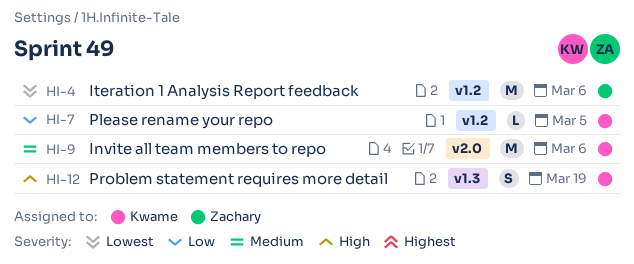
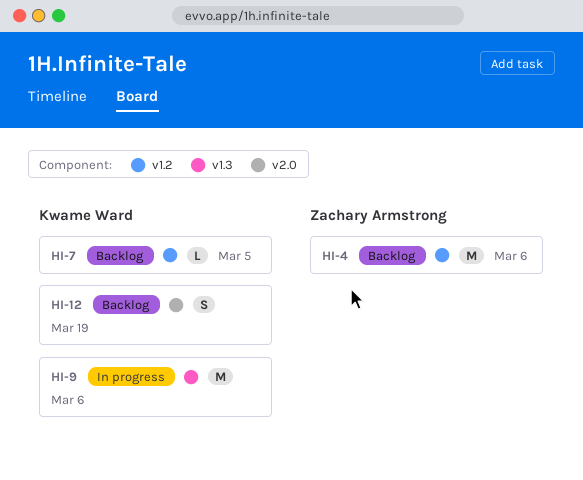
HI-9, label: v2.0 -> v1.3
HI-12, label: v1.3 -> v2.0

